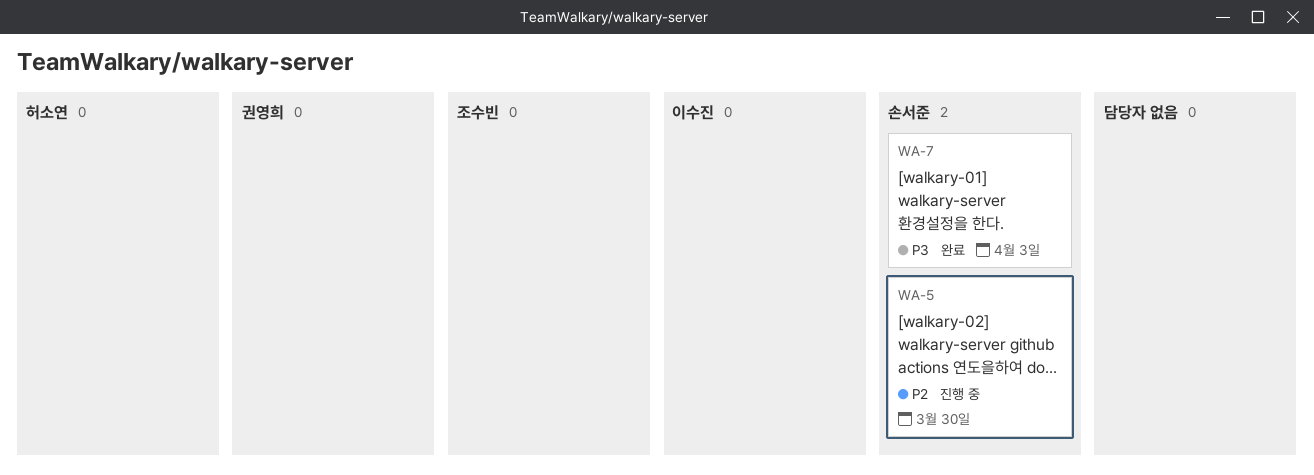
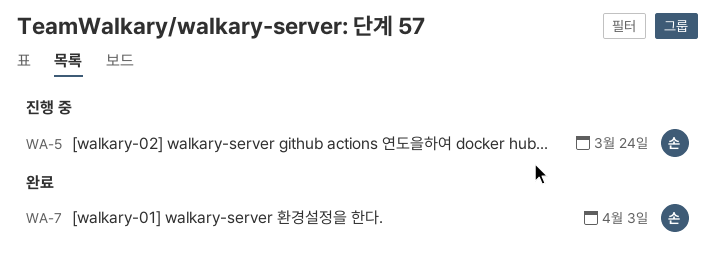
WA-5, due: Mar 30 -> Mar 24

